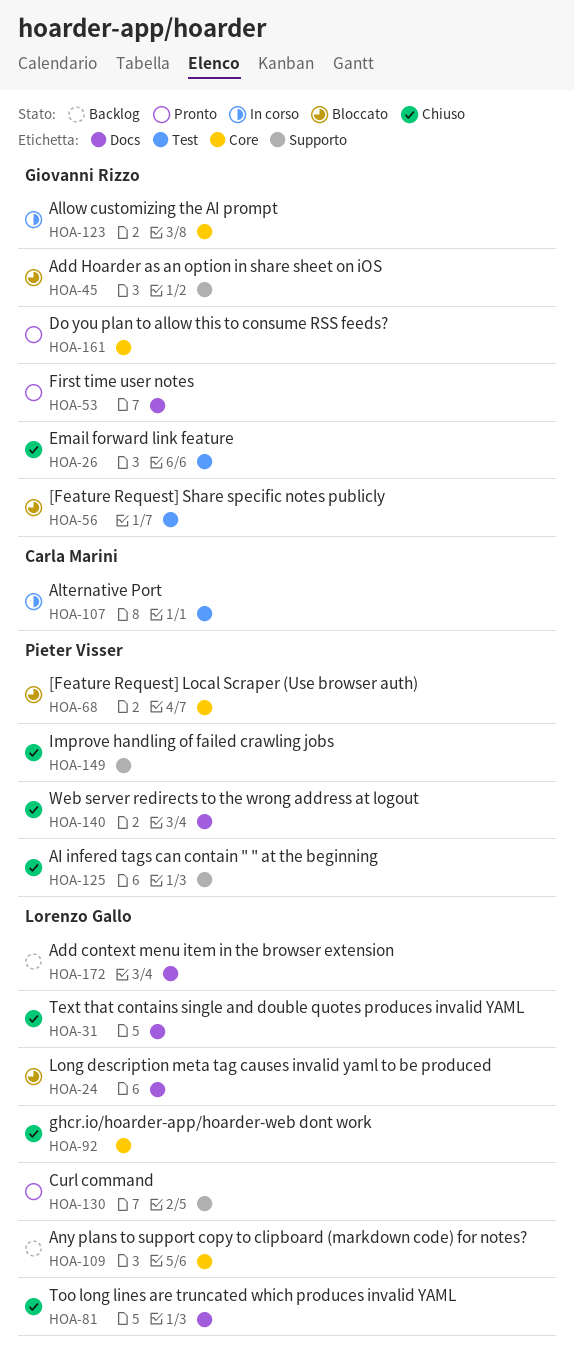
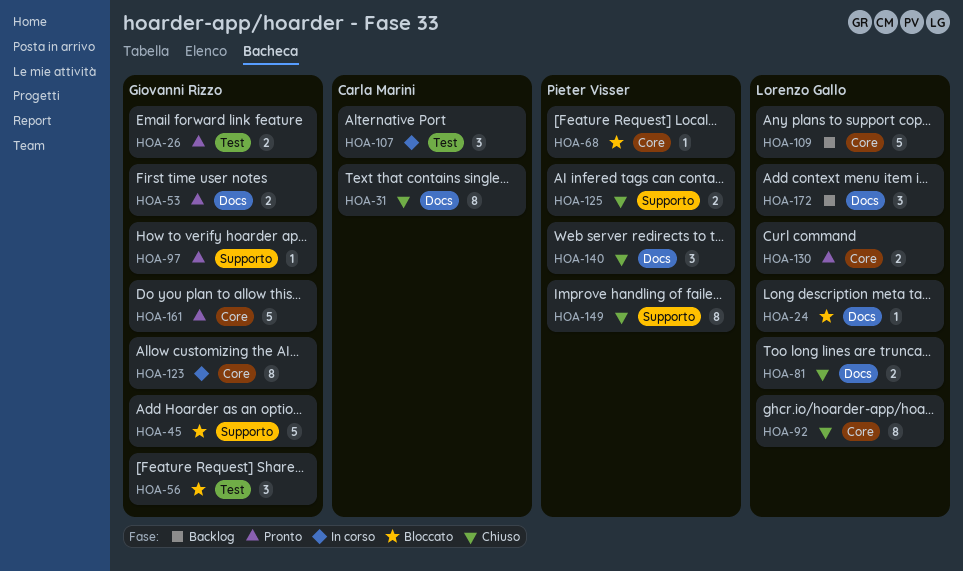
HOA-26, status: Chiuso -> Pronto
HOA-31, owner: Lorenzo Gallo -> Carla Marini
HOA-97: none -> present
HOA-130, label: Supporto -> Core

